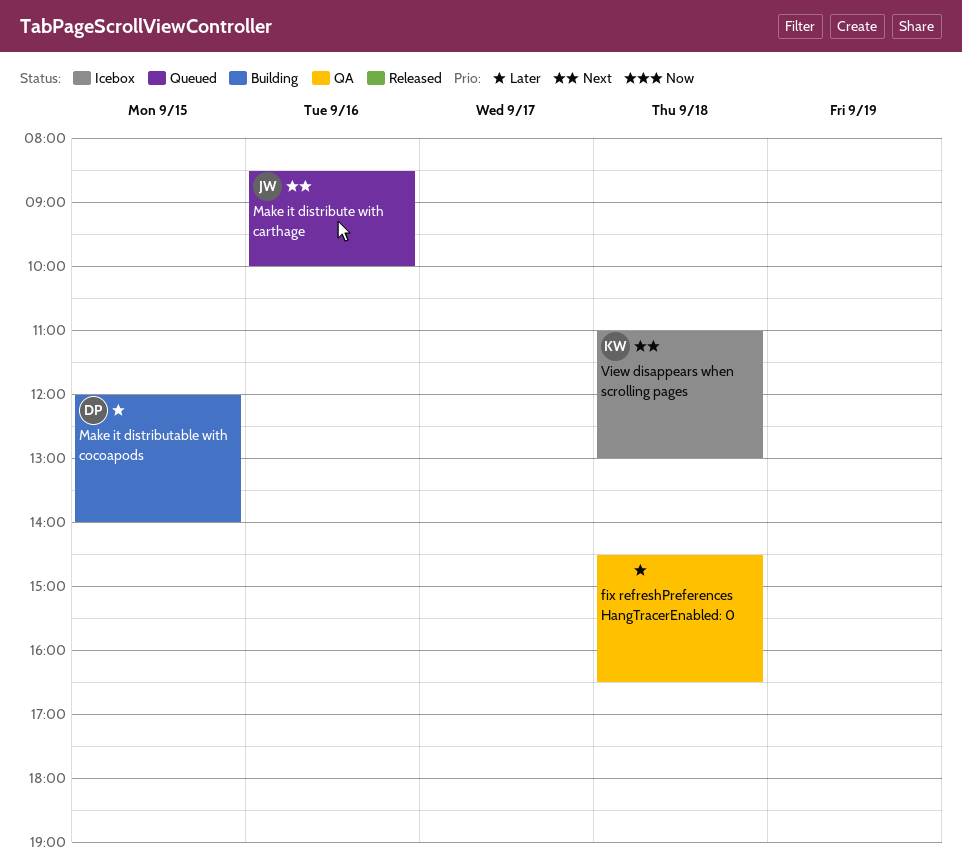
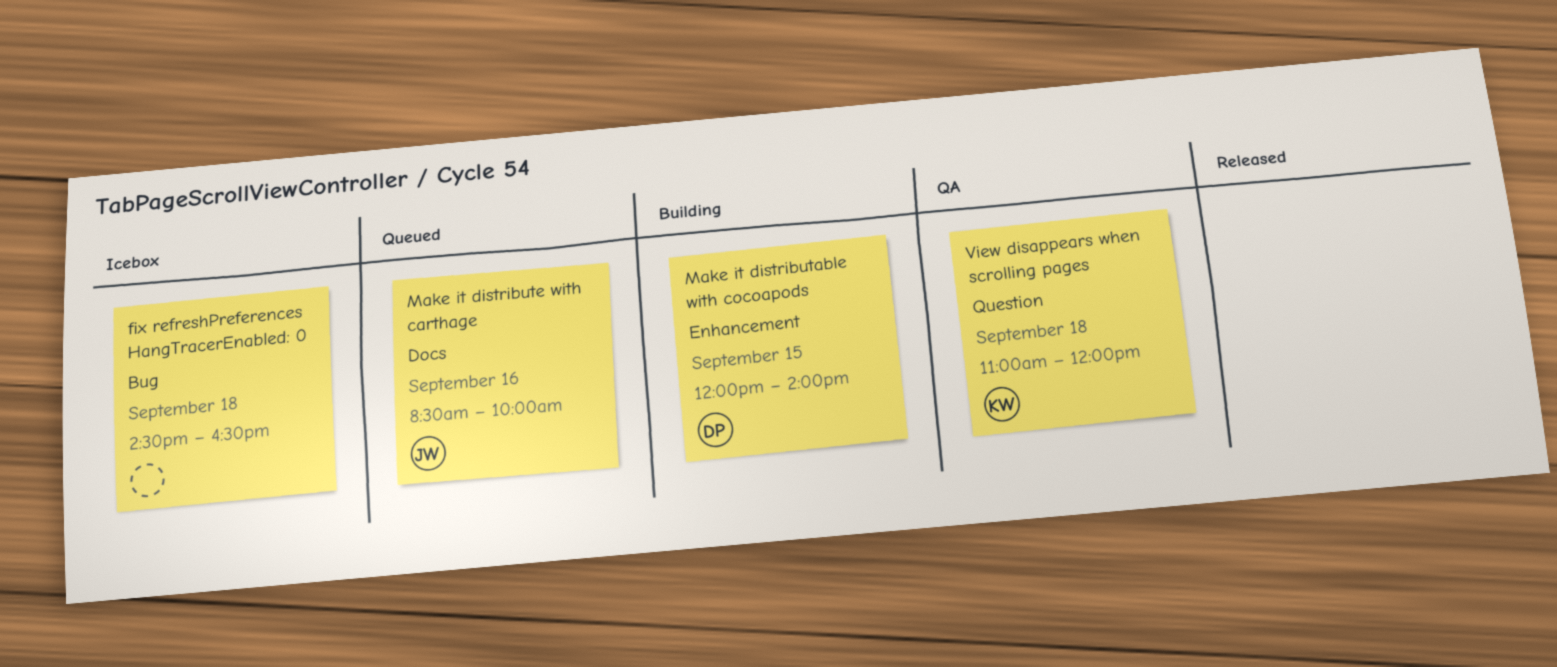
fix refreshPreferences HangTracerEnabled: 0, status: QA -> Icebox
View disappears when scrolling pages, status: Icebox -> QA
View disappears when scrolling pages, ends: 13:00 -> 12:00

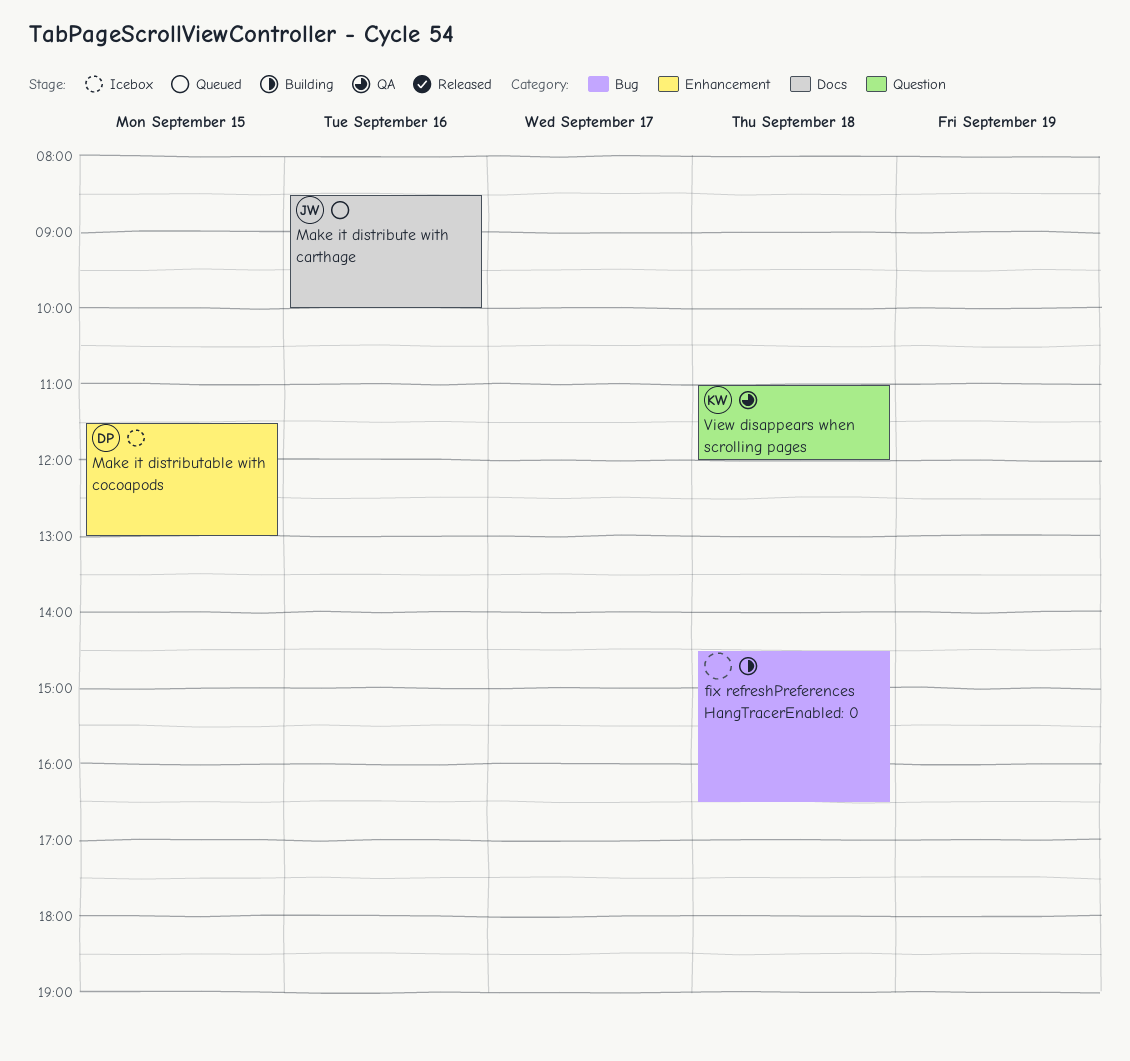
fix refreshPreferences HangTracerEnabled: 0, status: Icebox -> Building
Make it distributable with cocoapods, status: Building -> Icebox
Make it distributable with cocoapods, begins: 12:00 -> 11:30
Make it distributable with cocoapods, ends: 14:00 -> 13:00

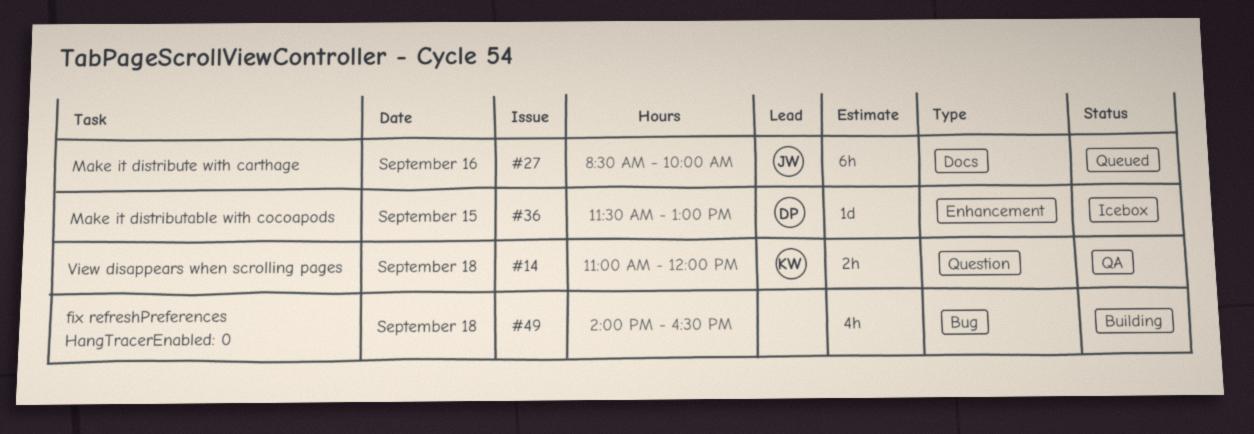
fix refreshPreferences HangTracerEnabled: 0, begins: 14:30 -> 14:00

